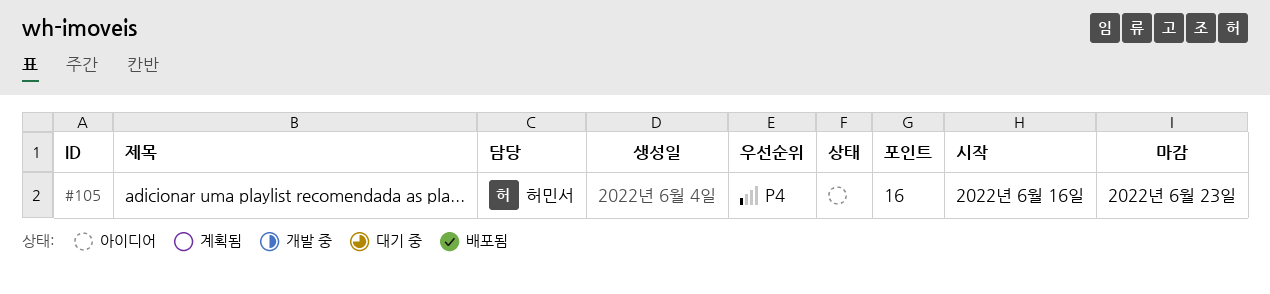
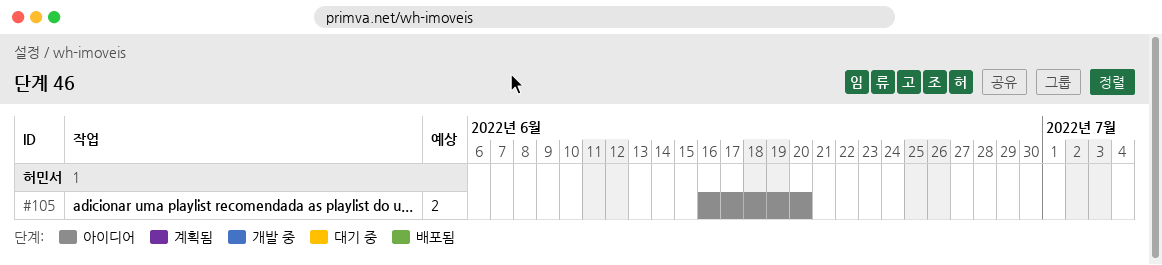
#105, estimate: 16 -> 2
#105, due: Jun 23 -> Jun 20

